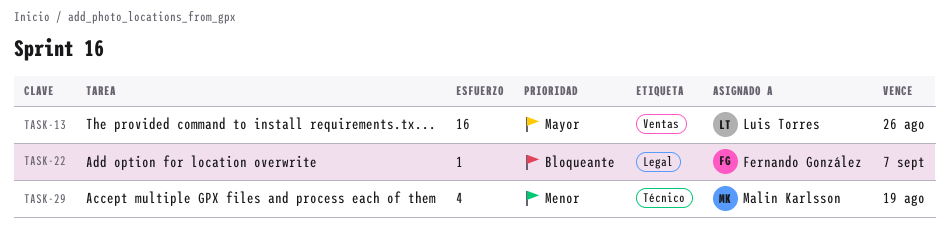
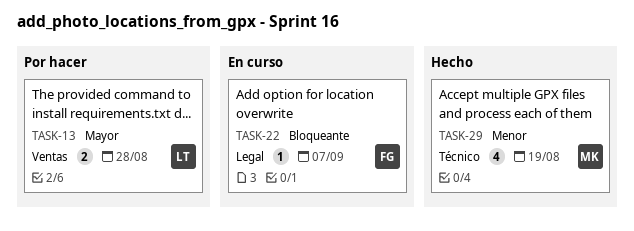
TASK-13, estimate: 16 -> 2
TASK-13, due: Aug 26 -> Aug 28

